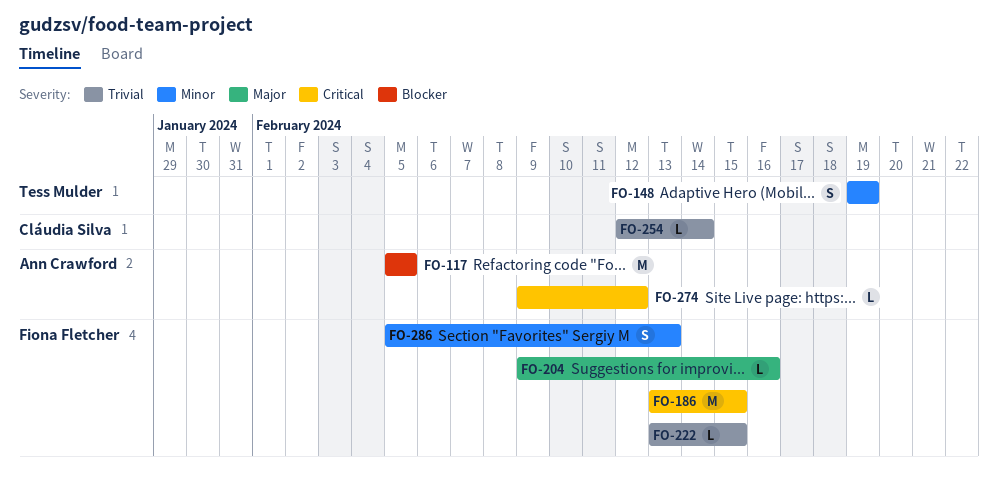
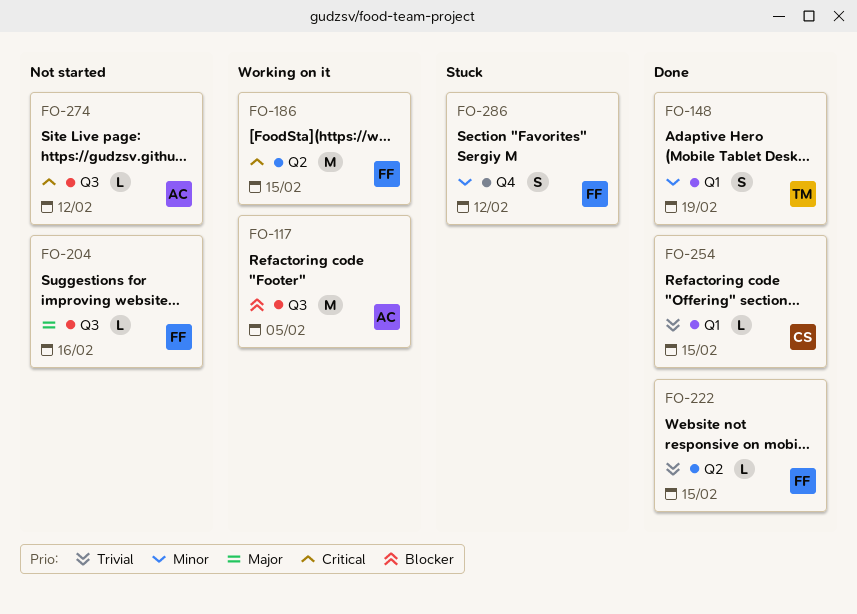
FO-254, due: Feb 14 -> Feb 15
FO-286, due: Feb 13 -> Feb 12

